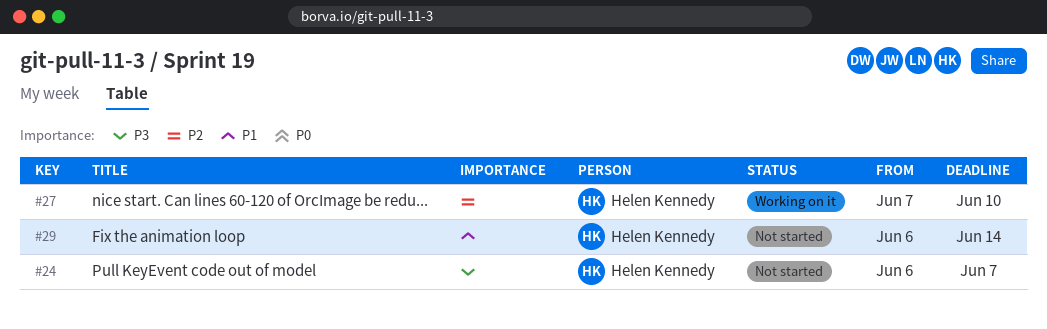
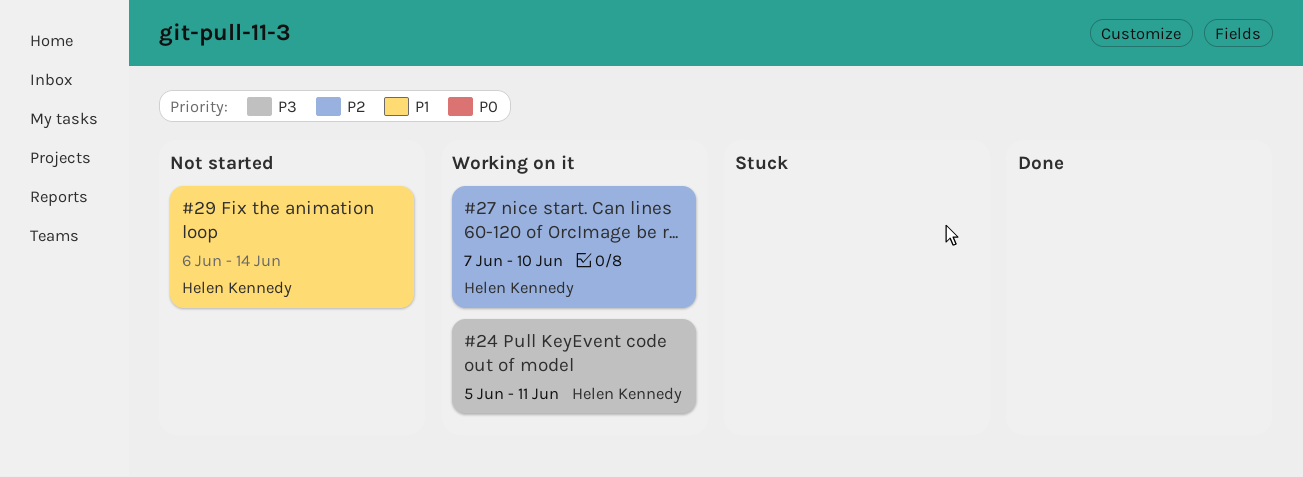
#24, status: Not started -> Working on it
#24, start: Jun 6 -> Jun 5
#24, due: Jun 7 -> Jun 11

